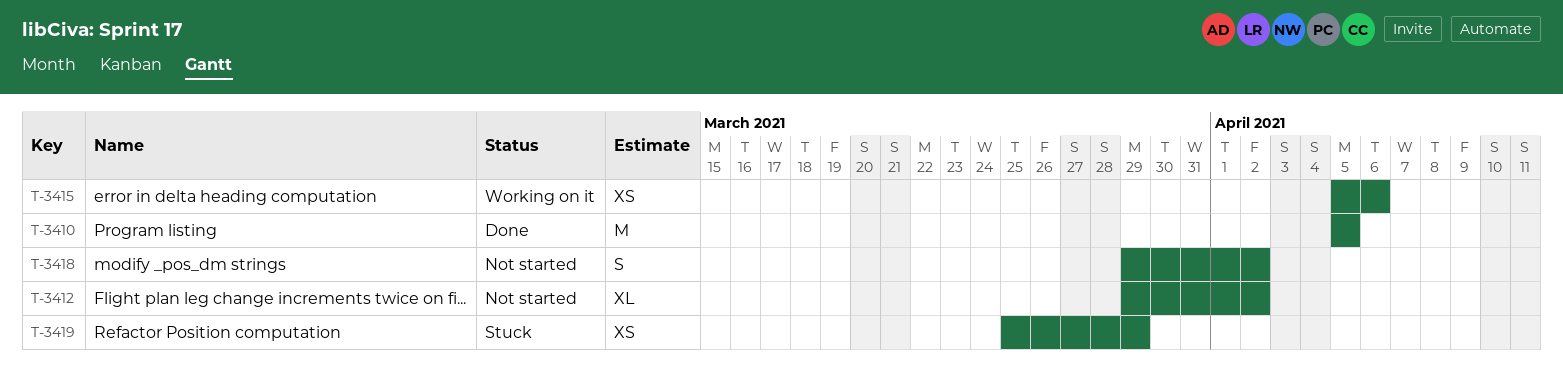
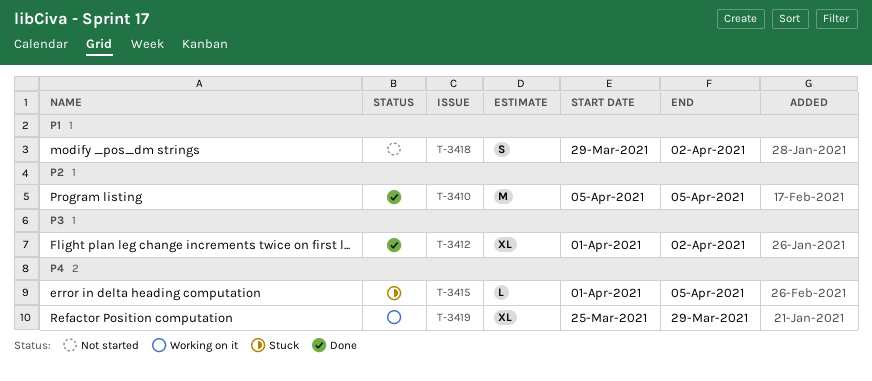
T-3412, status: Not started -> Done
T-3412, start: Mar 29 -> Apr 1
T-3415, status: Working on it -> Stuck
T-3415, estimate: XS -> L
T-3415, start: Apr 5 -> Apr 1
T-3415, due: Apr 6 -> Apr 5
T-3419, status: Stuck -> Working on it
T-3419, estimate: XS -> XL

